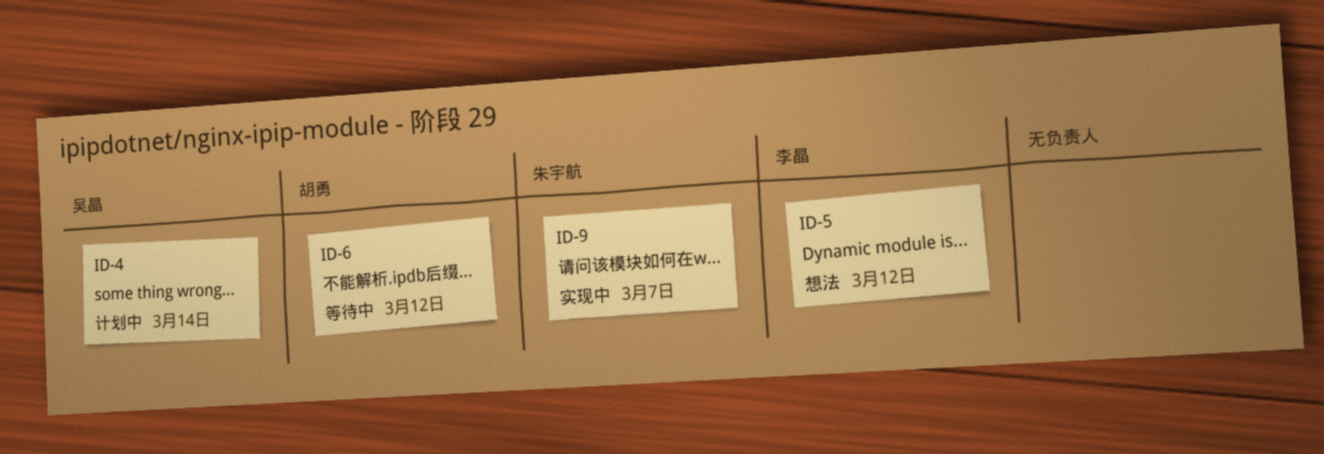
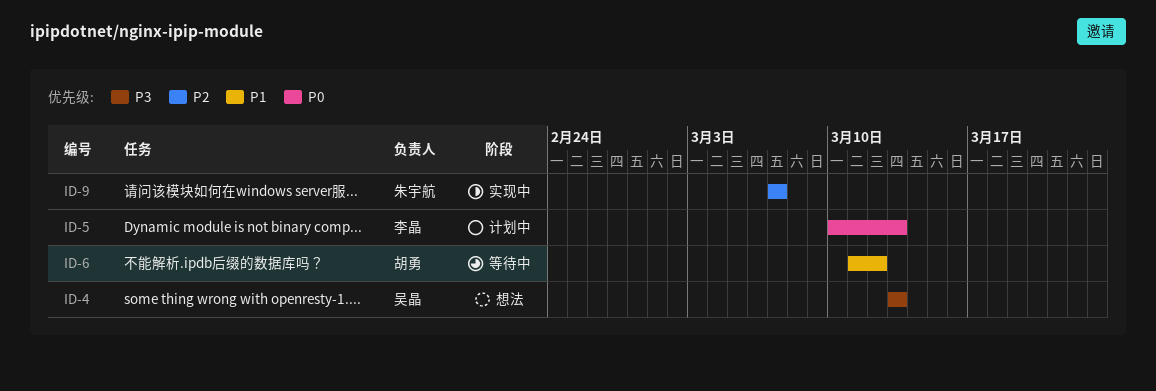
ID-4, status: 计划中 -> 想法
ID-4, due: Mar 14 -> Mar 13
ID-5, status: 想法 -> 计划中
ID-5, due: Mar 12 -> Mar 13

